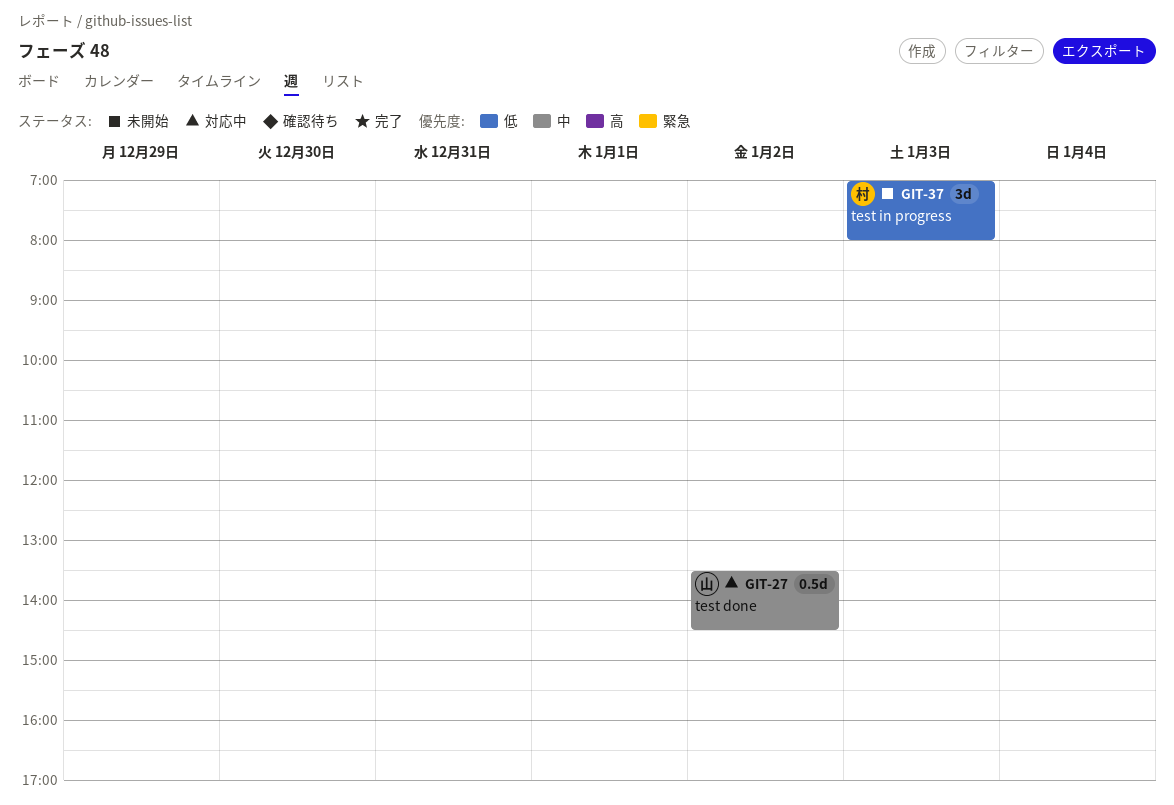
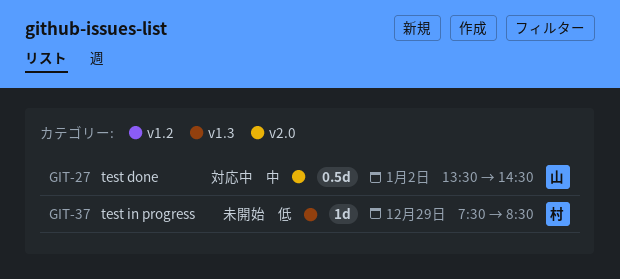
GIT-37, estimate: 3d -> 1d
GIT-37, day: Jan 3 -> Dec 29
GIT-37, begins: 07:00 -> 07:30
GIT-37, ends: 08:00 -> 08:30

